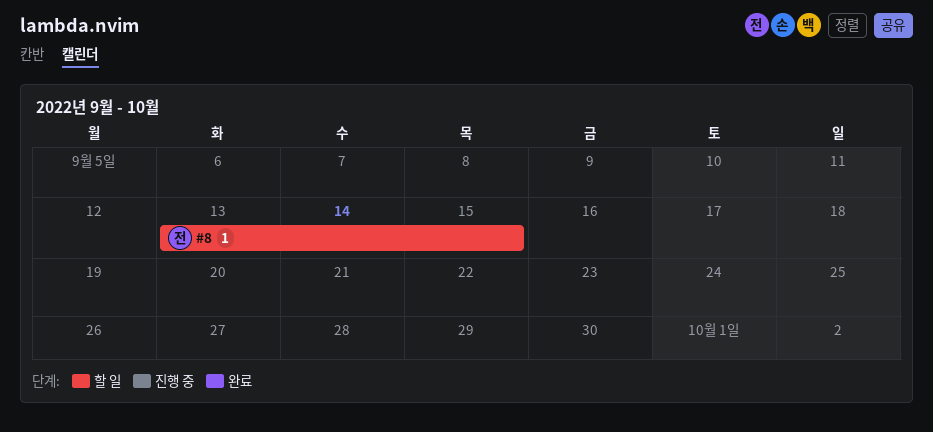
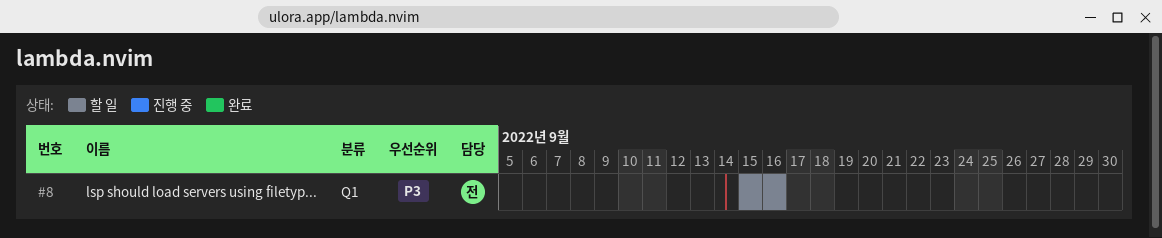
#8, start: Sep 13 -> Sep 15
#8, due: Sep 15 -> Sep 16

